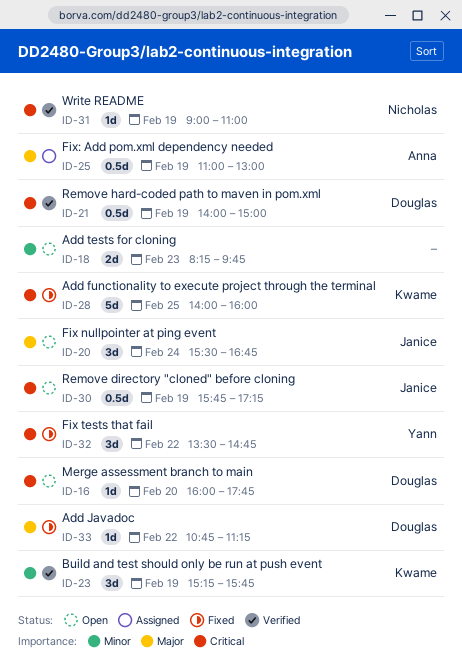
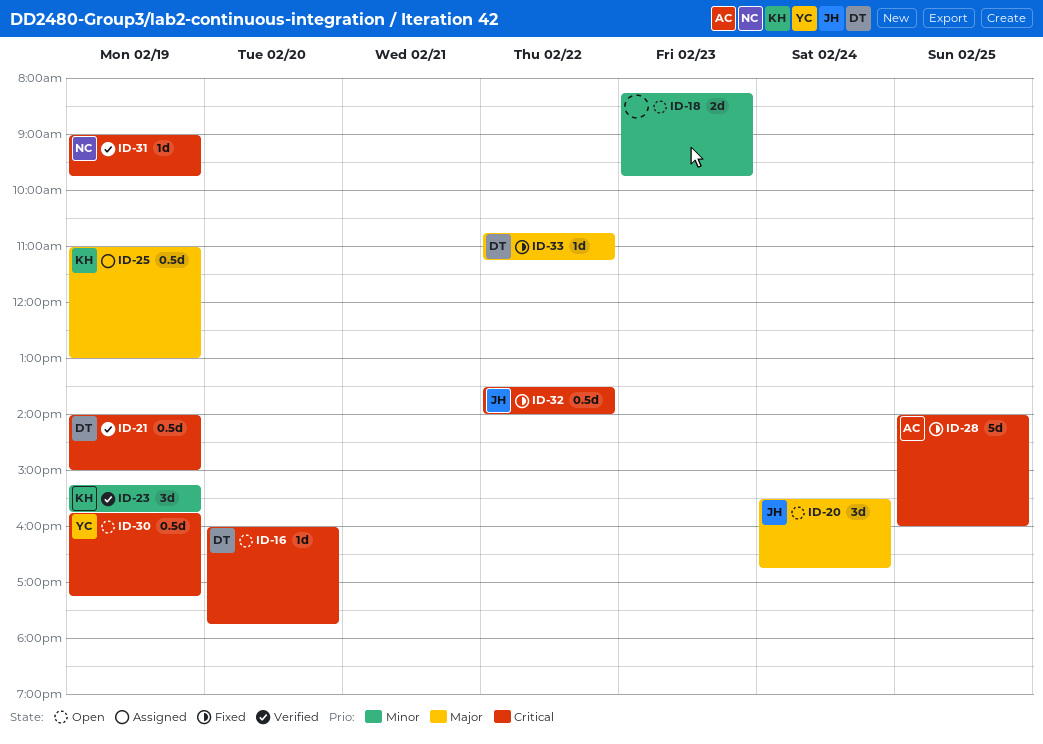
ID-25, owner: Anna -> Kwame
ID-28, owner: Kwame -> Anna
ID-30, owner: Janice -> Yann
ID-31, ends: 11:00 -> 09:45
ID-32, owner: Yann -> Janice
ID-32, estimate: 3d -> 0.5d
ID-32, ends: 14:45 -> 14:00

